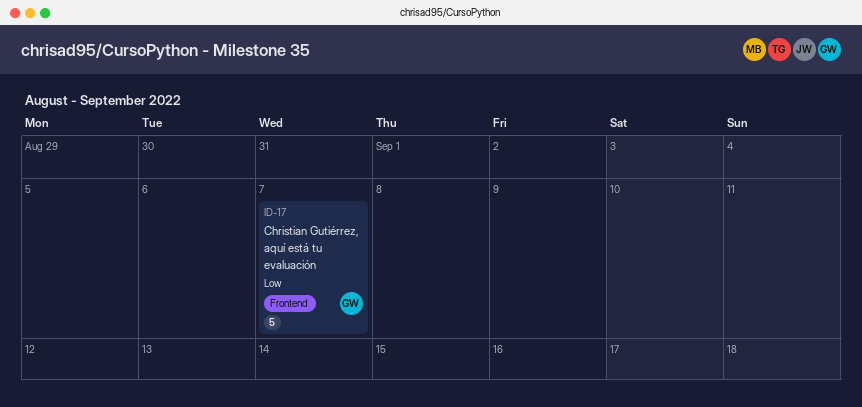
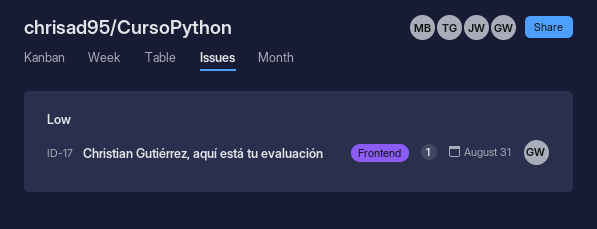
ID-17, estimate: 5 -> 1
ID-17, due: Sep 7 -> Aug 31

